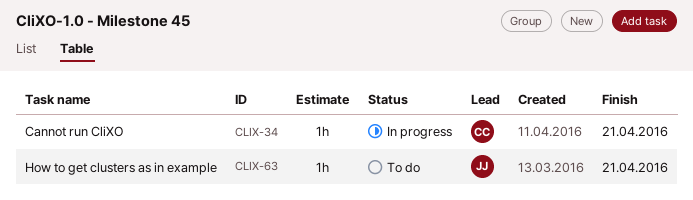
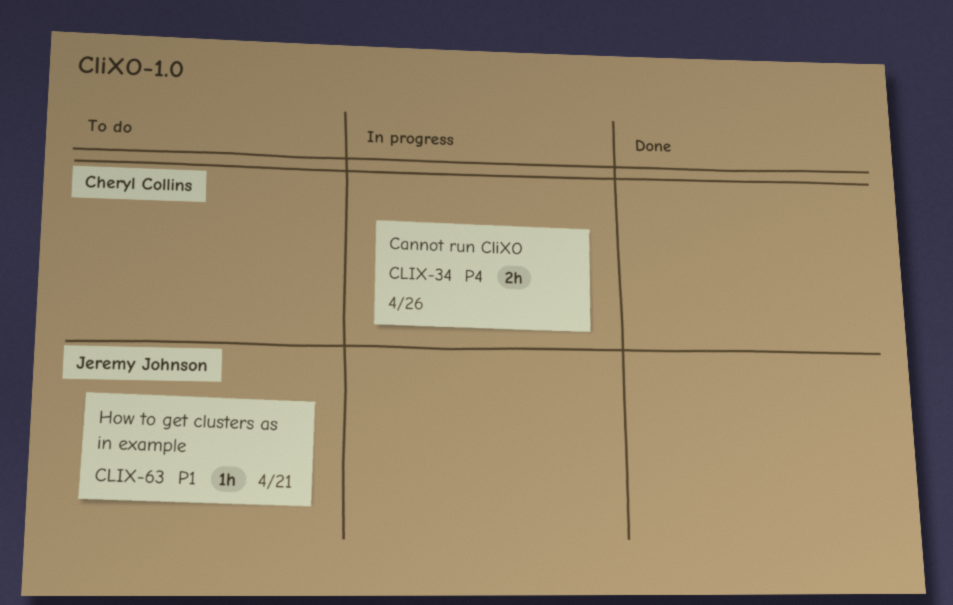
CLIX-34, estimate: 1h -> 2h
CLIX-34, due: Apr 21 -> Apr 26

